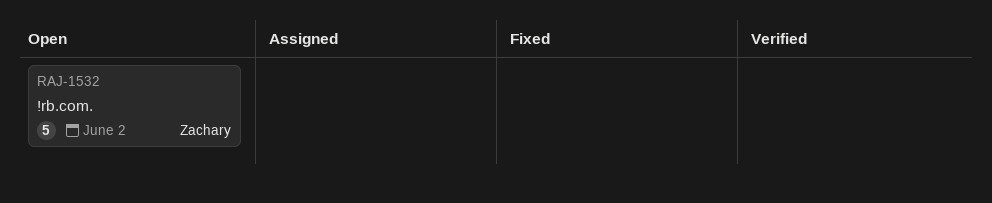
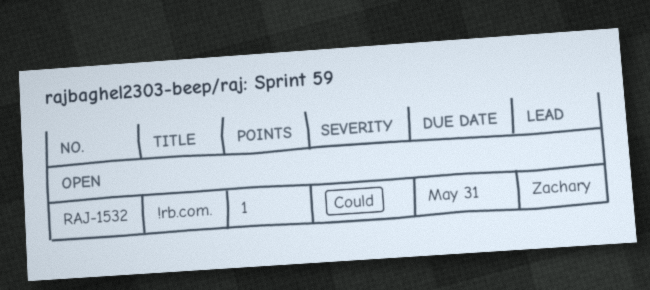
RAJ-1532, estimate: 5 -> 1
RAJ-1532, due: Jun 2 -> May 31

